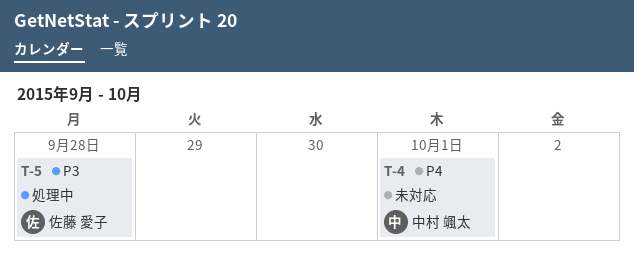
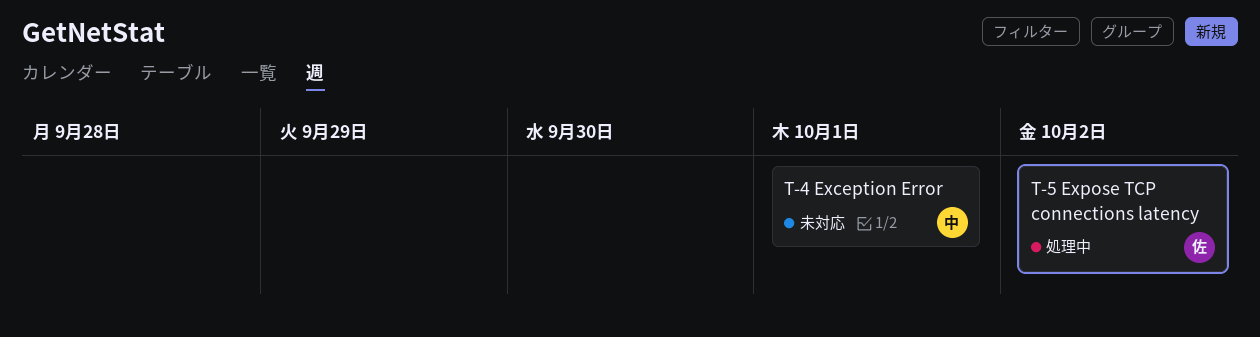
T-5, due: Sep 28 -> Oct 2

